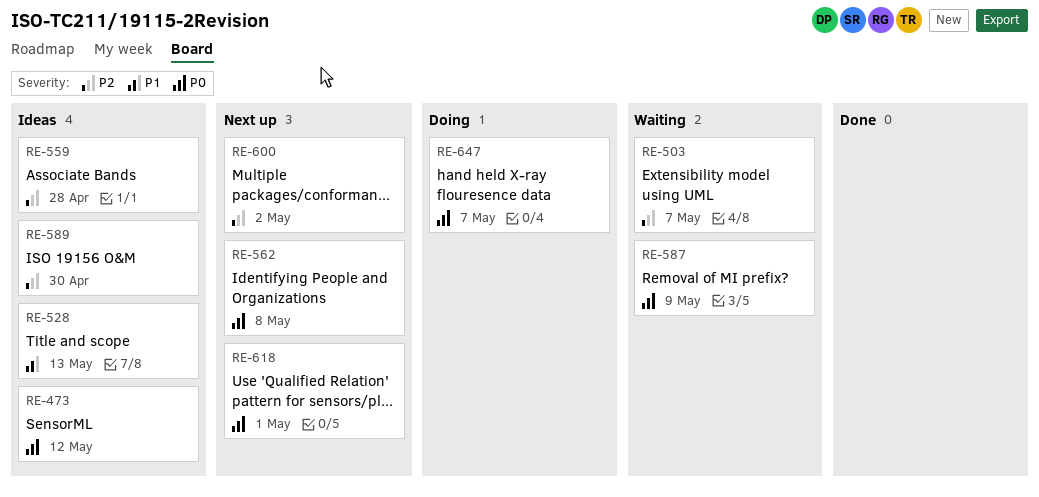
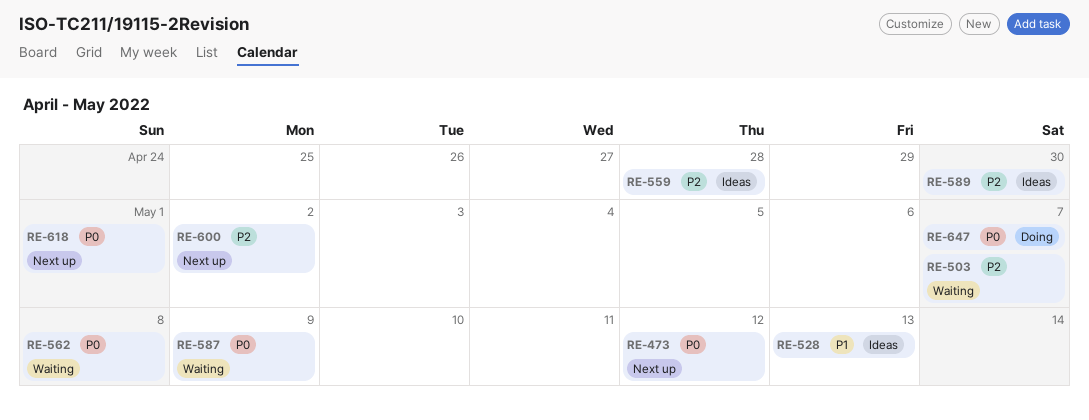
RE-473, status: Ideas -> Next up
RE-562, status: Next up -> Waiting

